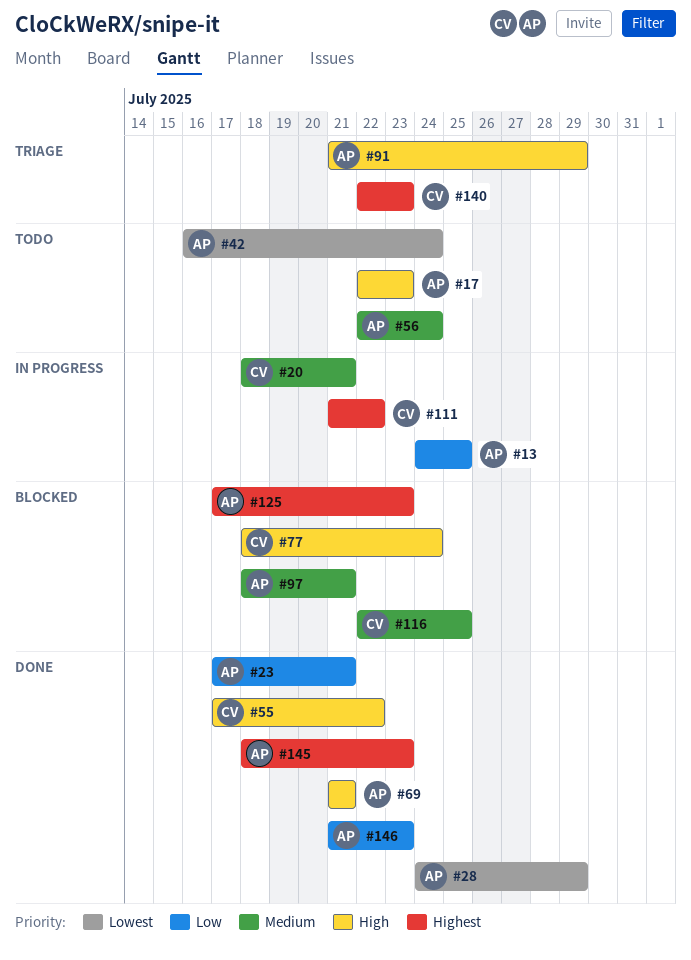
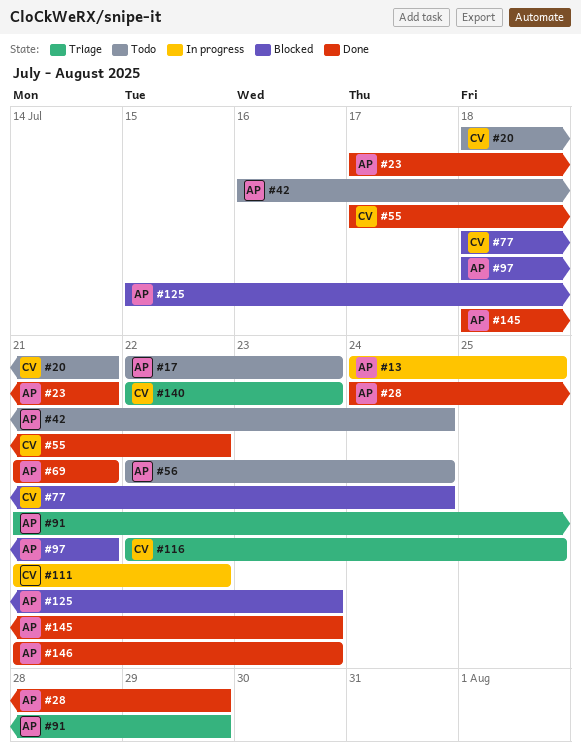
#20, status: In progress -> Todo
#116, status: Blocked -> Triage
#125, start: Jul 17 -> Jul 15

